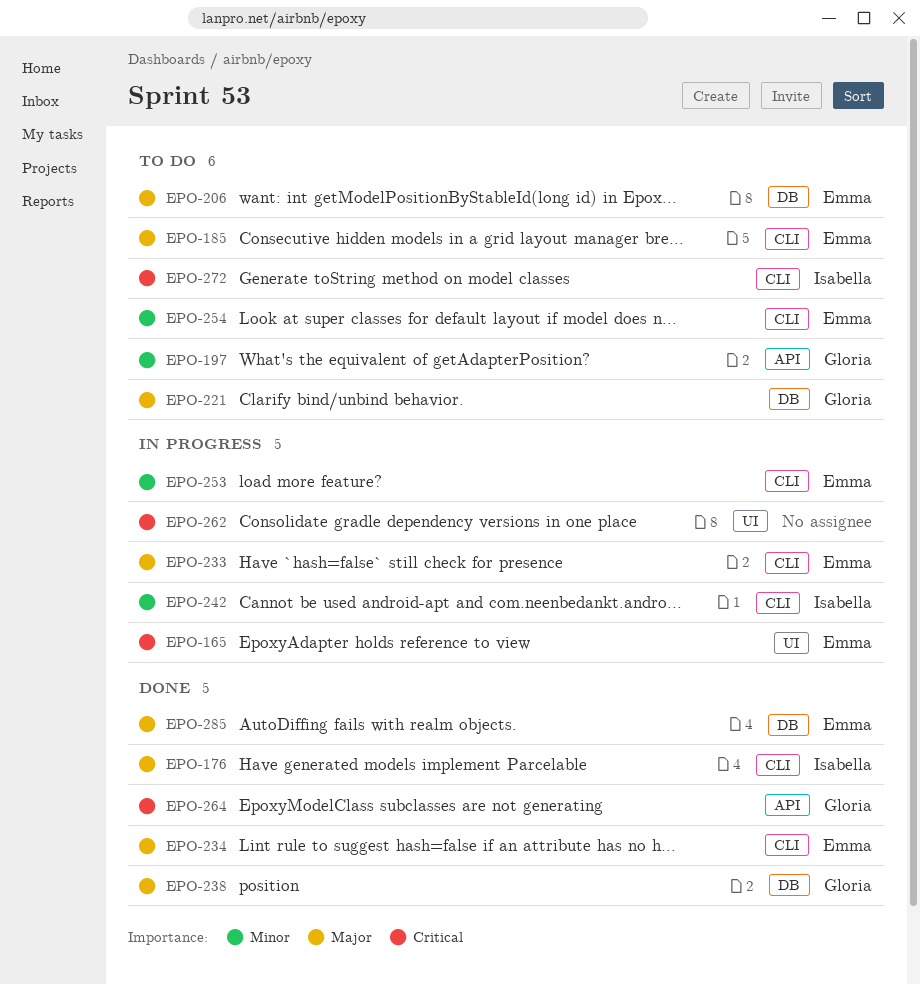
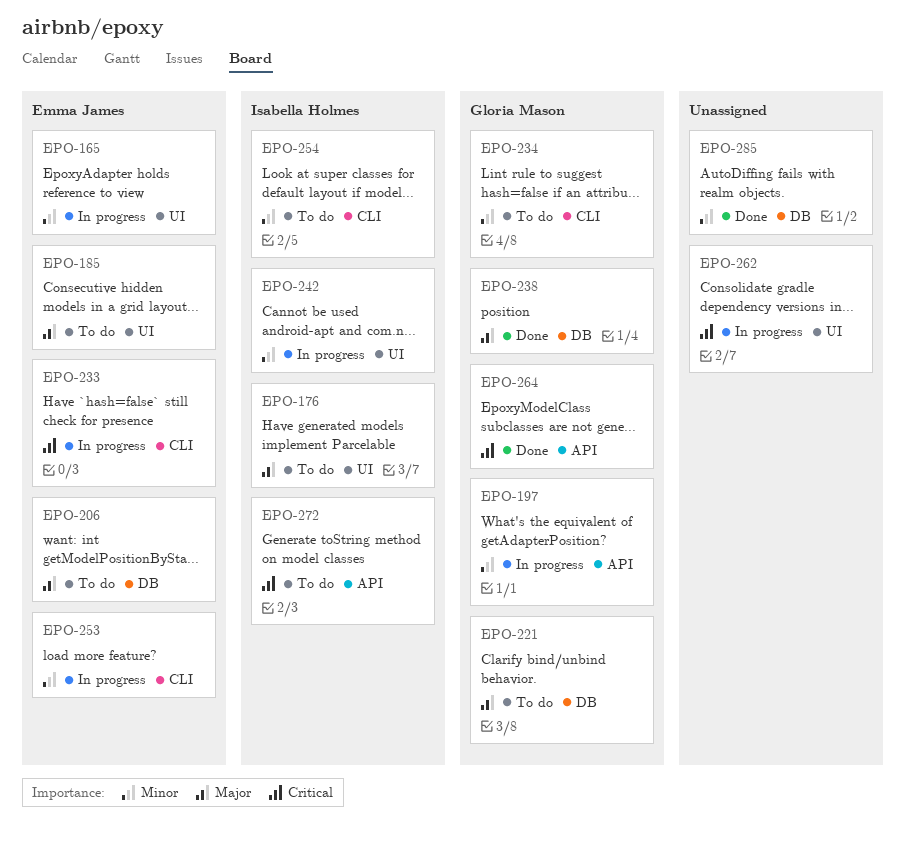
EPO-165, priority: Critical -> Minor
EPO-176, status: Done -> To do
EPO-176, label: CLI -> UI
EPO-185, label: CLI -> UI
EPO-197, status: To do -> In progress
EPO-233, priority: Major -> Critical
EPO-234, status: Done -> To do
EPO-234, owner: Emma James -> Gloria Mason
EPO-234, priority: Major -> Minor
EPO-242, label: CLI -> UI
EPO-254, owner: Emma James -> Isabella Holmes
EPO-272, label: CLI -> API
EPO-285, owner: Emma James -> none
EPO-285, priority: Major -> Minor

